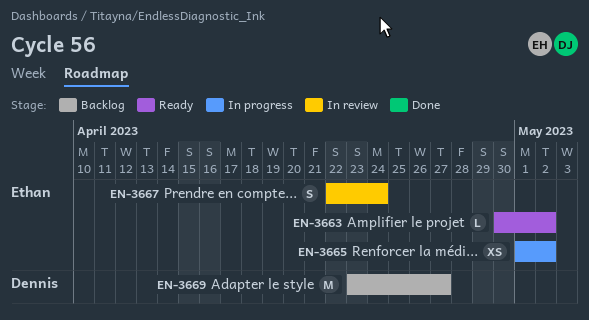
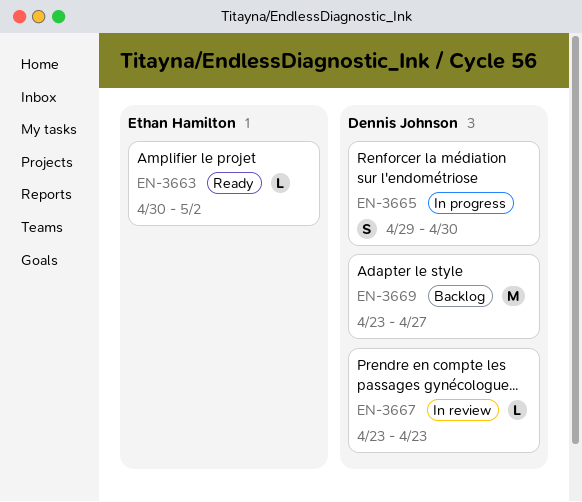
EN-3665, owner: Ethan Hamilton -> Dennis Johnson
EN-3665, estimate: XS -> S
EN-3665, start: May 1 -> Apr 29
EN-3665, due: May 2 -> Apr 30
EN-3667, owner: Ethan Hamilton -> Dennis Johnson
EN-3667, estimate: S -> L
EN-3667, start: Apr 22 -> Apr 23
EN-3667, due: Apr 24 -> Apr 23

